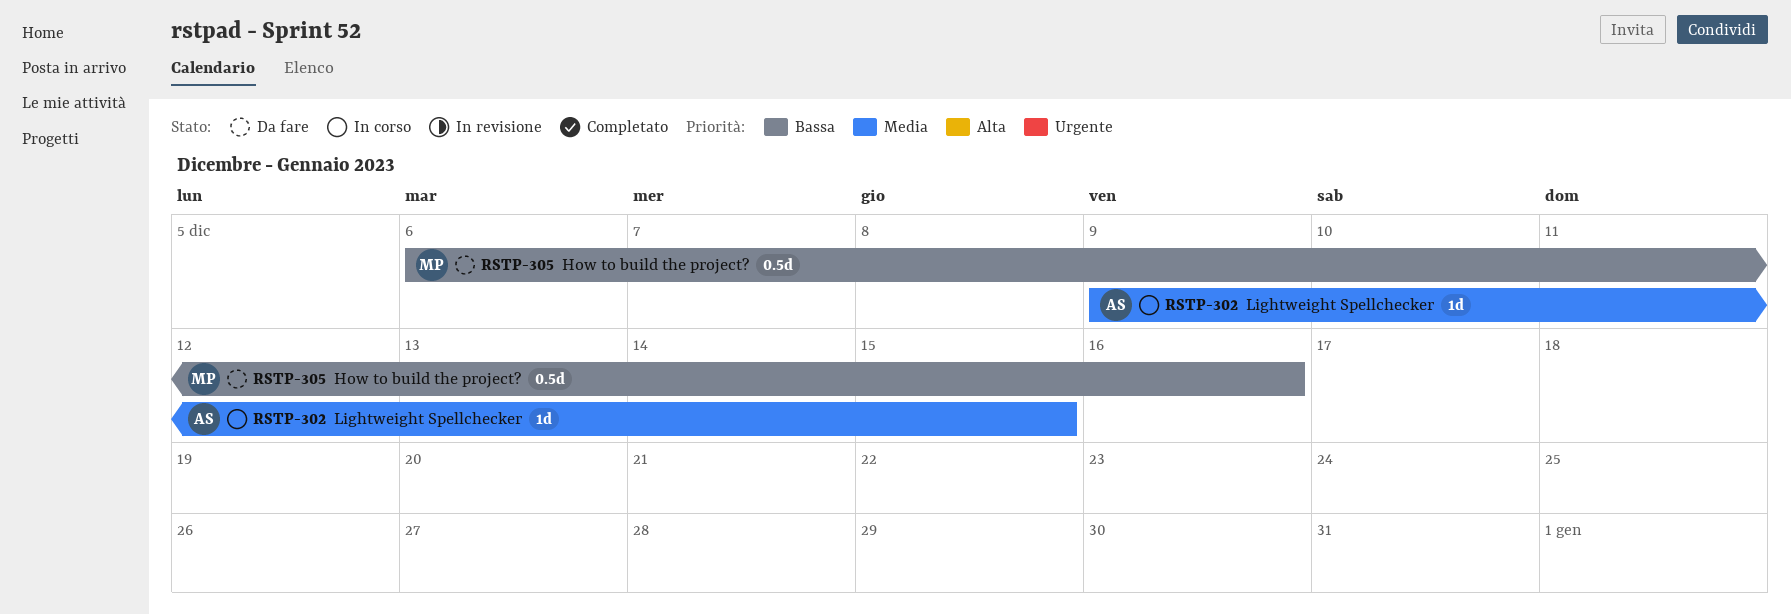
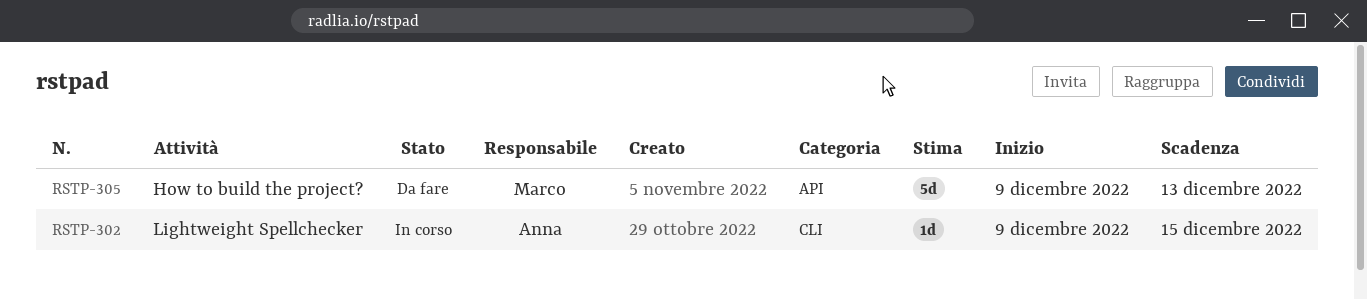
RSTP-305, estimate: 0.5d -> 5d
RSTP-305, start: Dec 6 -> Dec 9
RSTP-305, due: Dec 16 -> Dec 13

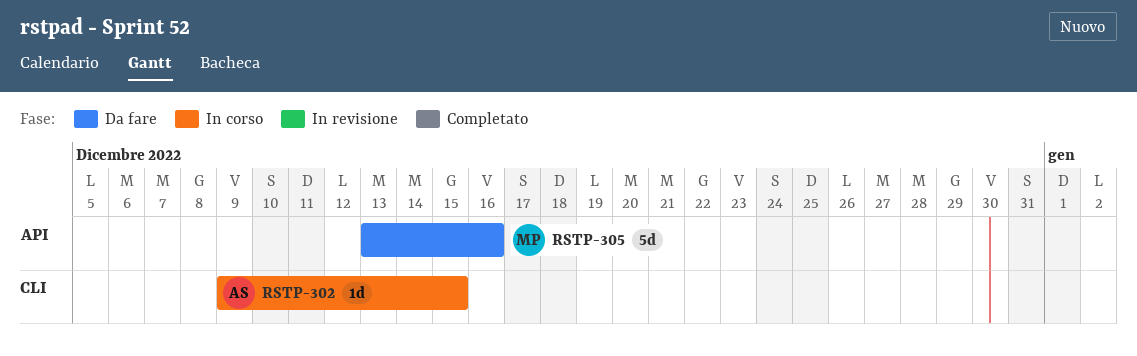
RSTP-305, start: Dec 9 -> Dec 13
RSTP-305, due: Dec 13 -> Dec 16

